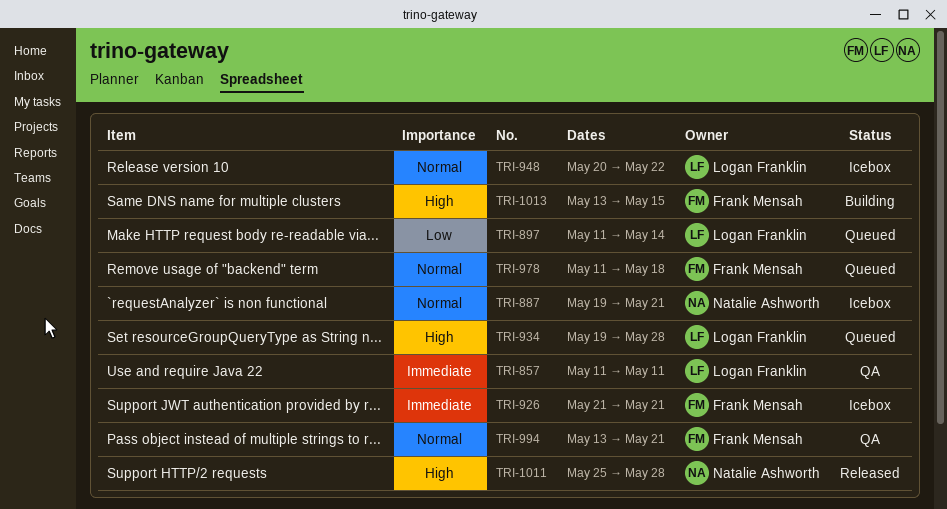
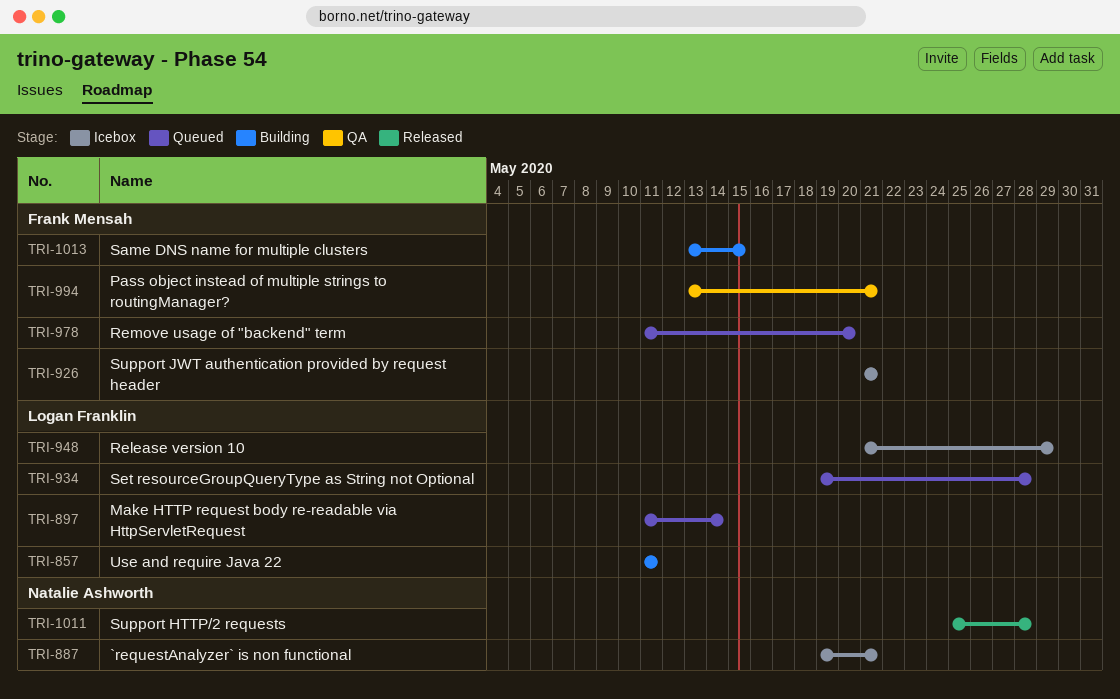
TRI-857, status: QA -> Building
TRI-948, start: May 20 -> May 21
TRI-948, due: May 22 -> May 29
TRI-978, due: May 18 -> May 20

